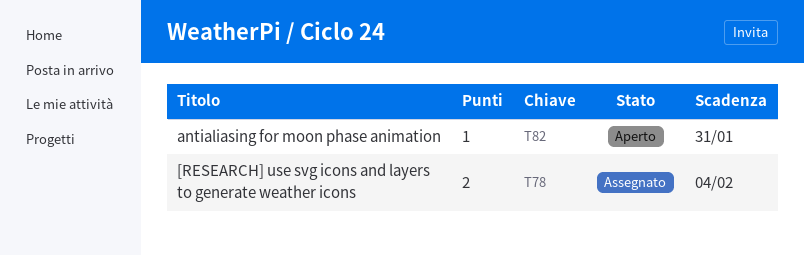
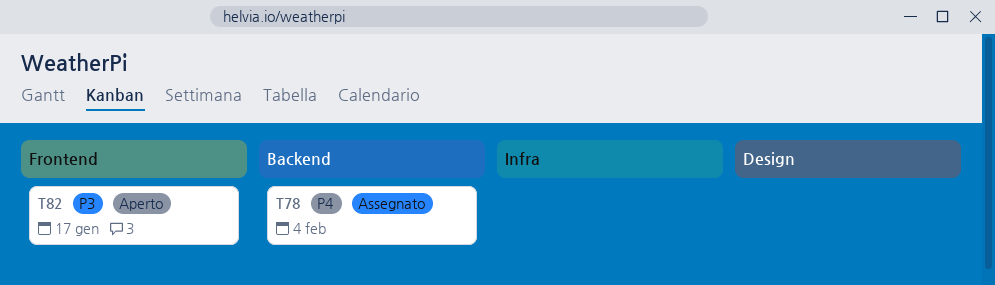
T82, due: Jan 31 -> Jan 17

